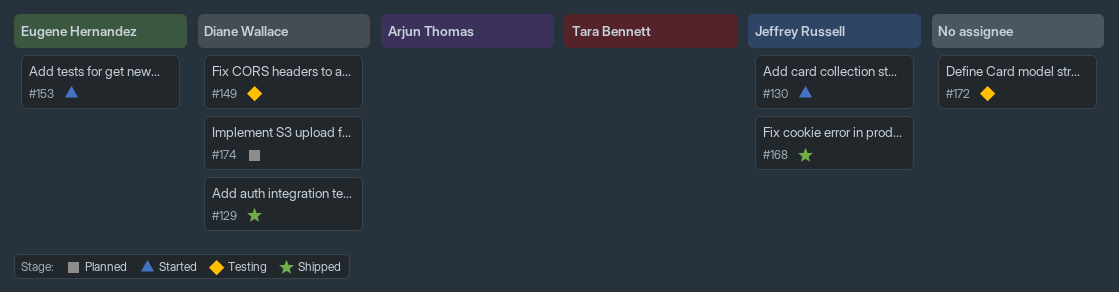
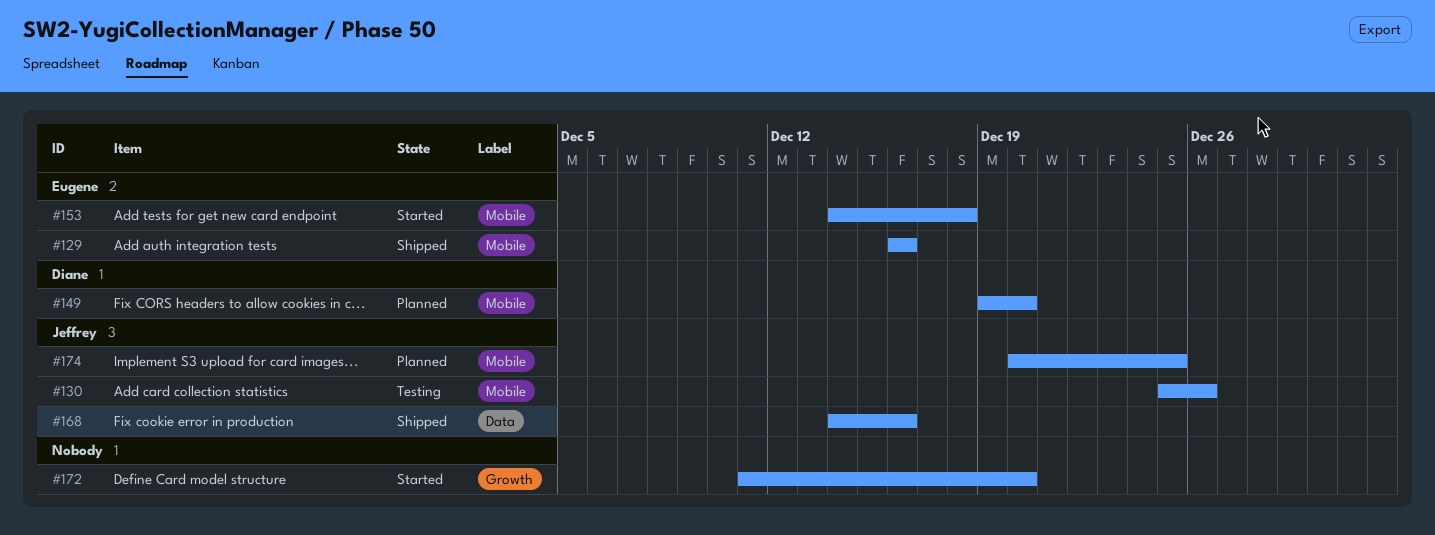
#129, owner: Diane Wallace -> Eugene Hernandez
#130, status: Started -> Testing
#149, status: Testing -> Planned
#172, status: Testing -> Started
#174, owner: Diane Wallace -> Jeffrey Russell

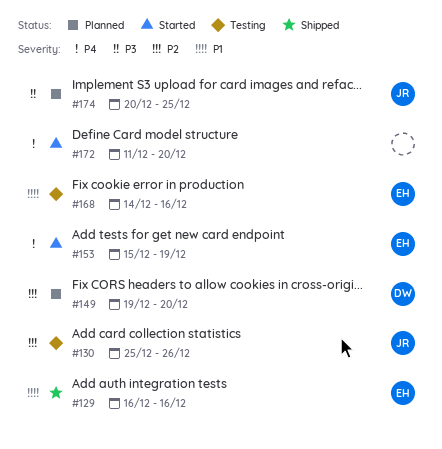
#153, start: Dec 14 -> Dec 15
#153, due: Dec 18 -> Dec 19
#168, status: Shipped -> Testing
#168, owner: Jeffrey -> Eugene

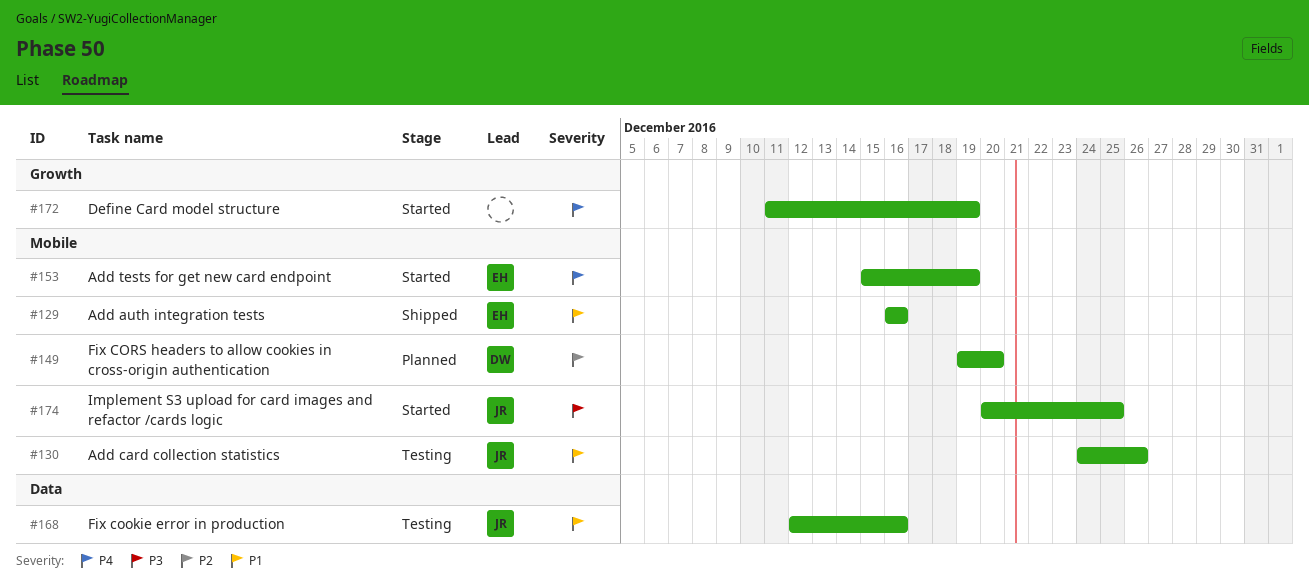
#130, priority: P2 -> P1
#130, start: Dec 25 -> Dec 24
#168, owner: EH -> JR
#168, start: Dec 14 -> Dec 12
#172, due: Dec 20 -> Dec 19
#174, status: Planned -> Started

